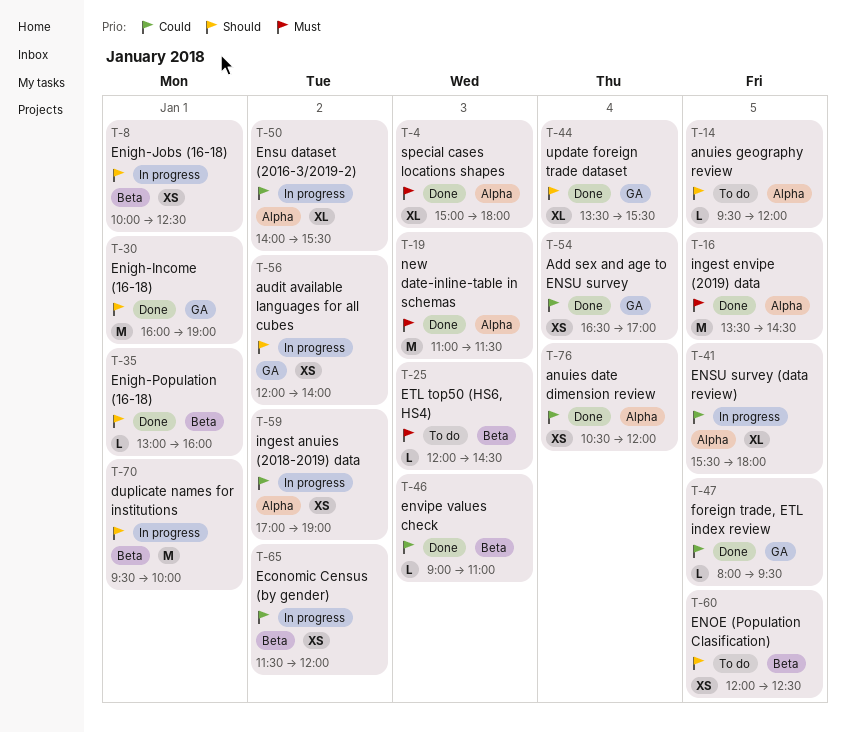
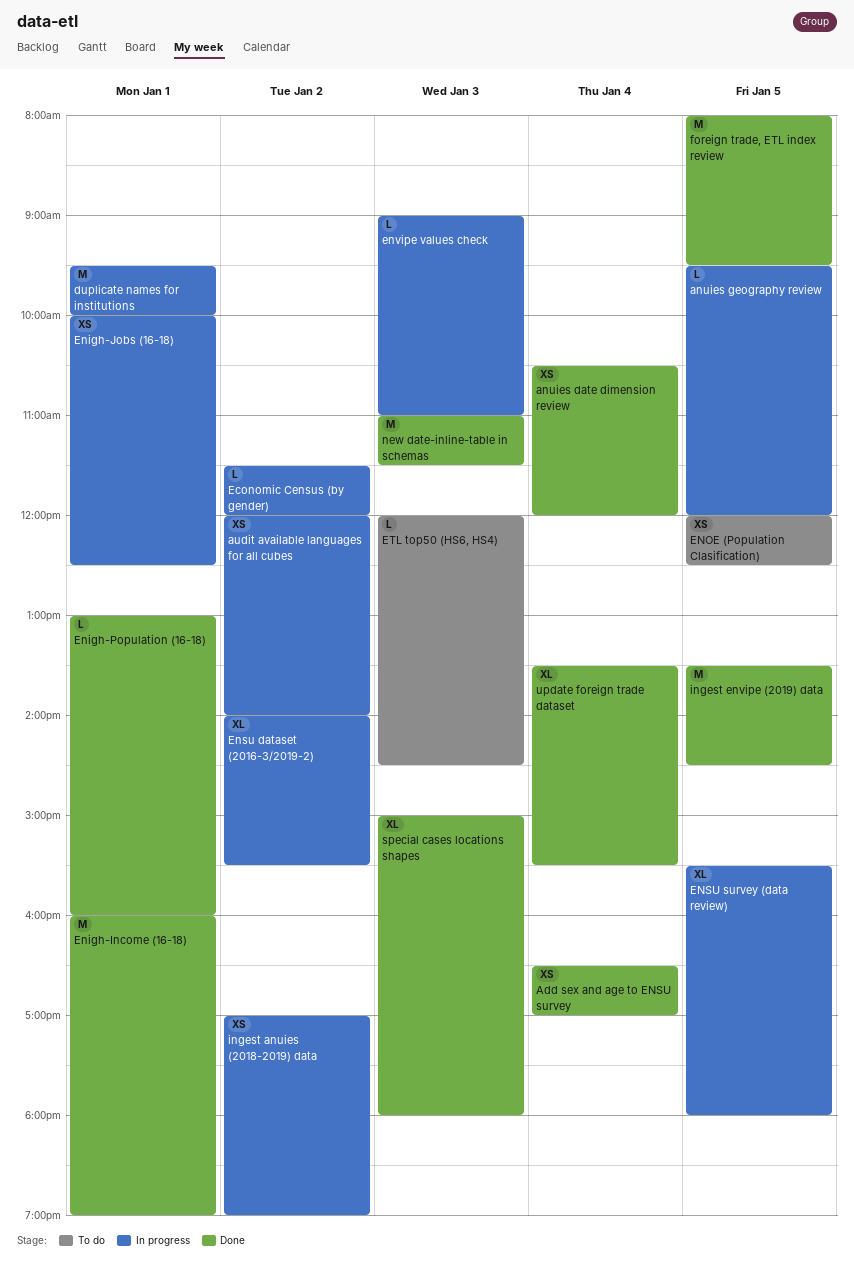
anuies geography review, status: To do -> In progress
Economic Census (by gender), estimate: XS -> L
envipe values check, status: Done -> In progress
foreign trade, ETL index review, estimate: L -> M

